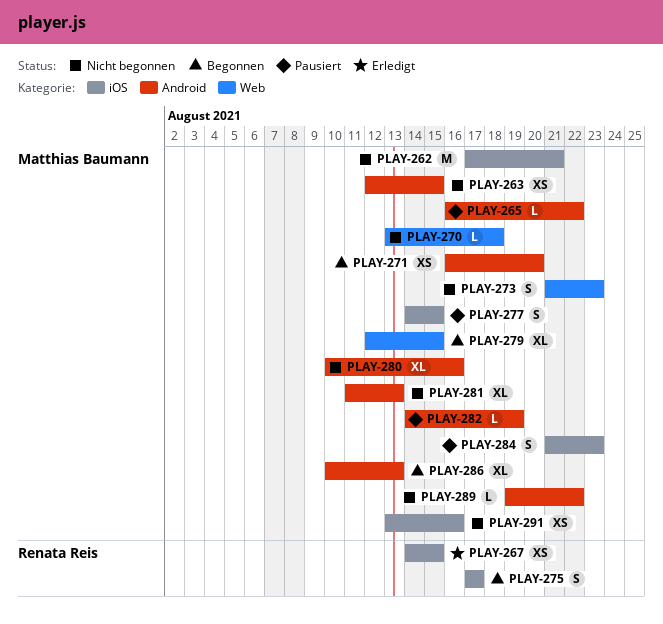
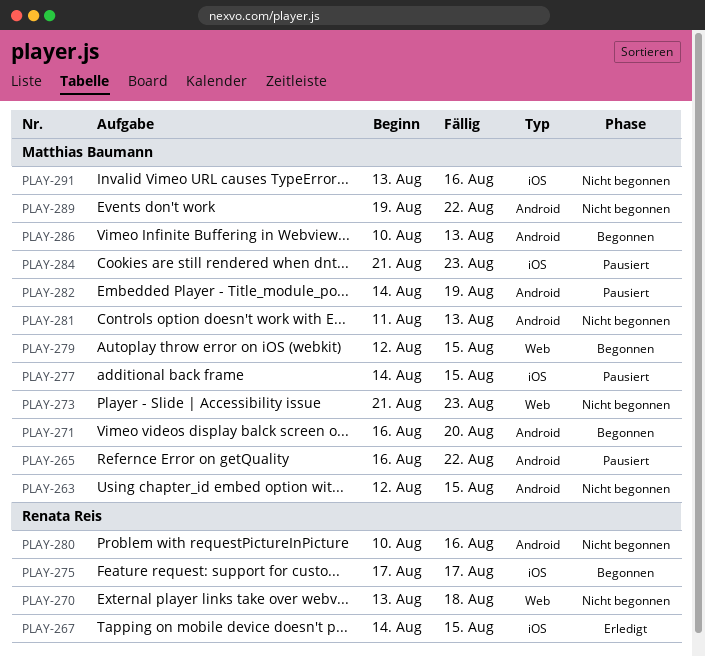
PLAY-262: present -> none
PLAY-270, owner: Matthias Baumann -> Renata Reis
PLAY-280, owner: Matthias Baumann -> Renata Reis

